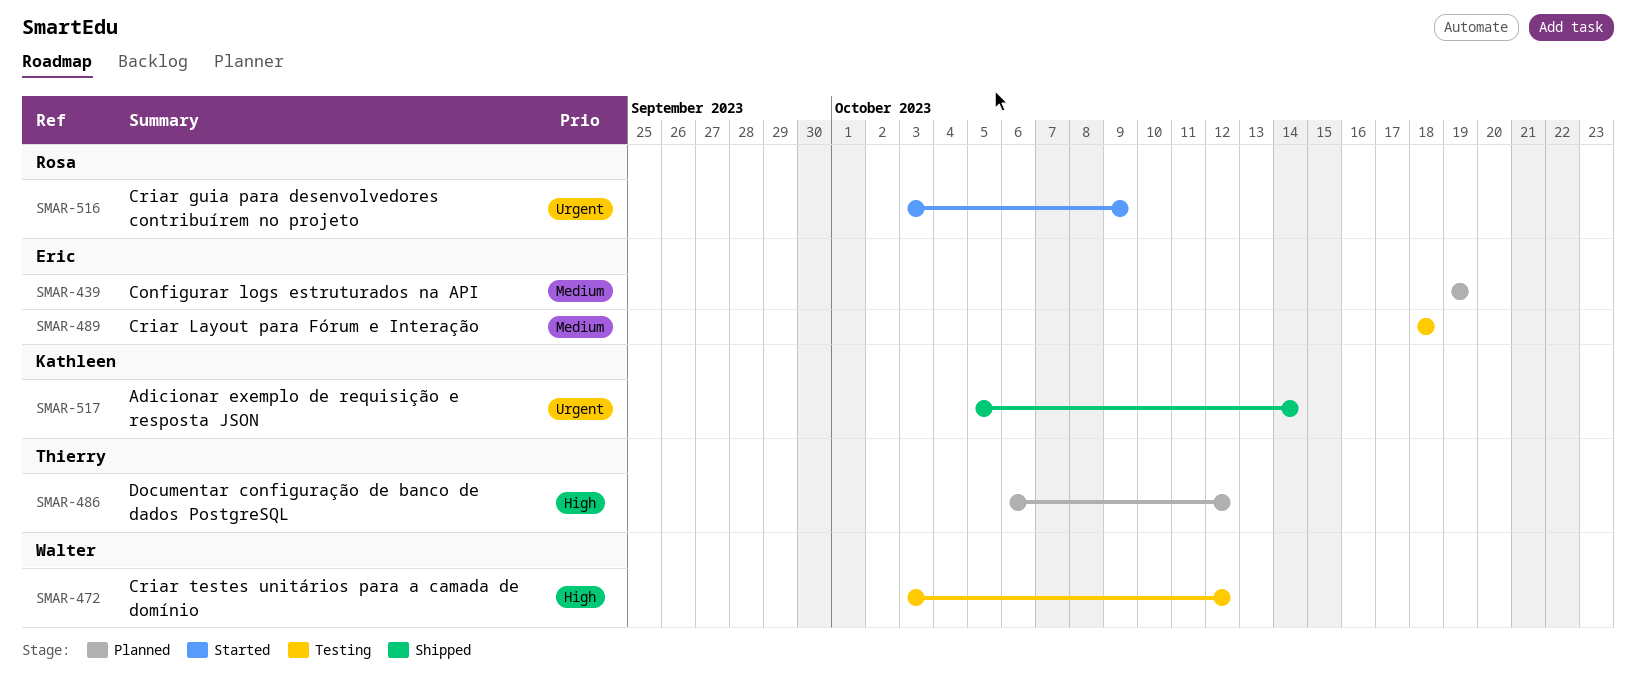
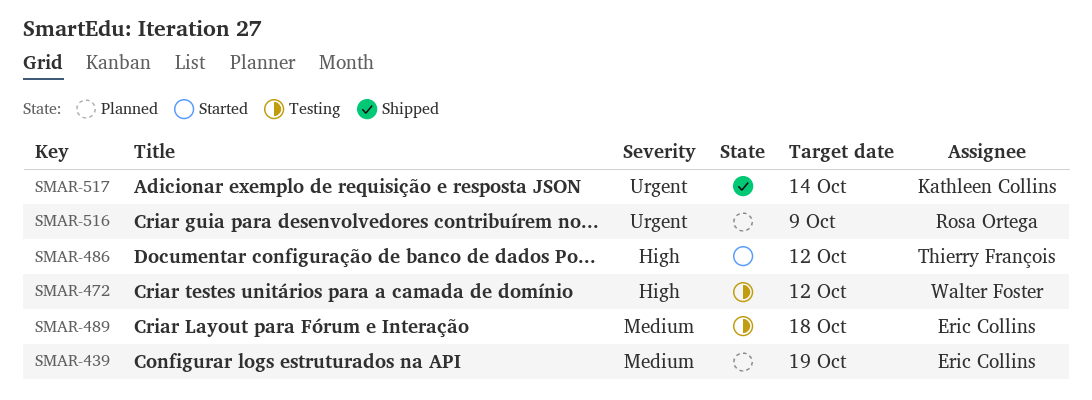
SMAR-486, status: Planned -> Started
SMAR-516, status: Started -> Planned

